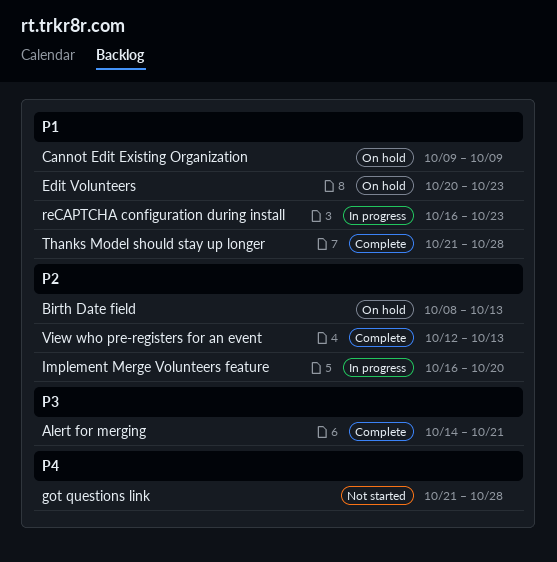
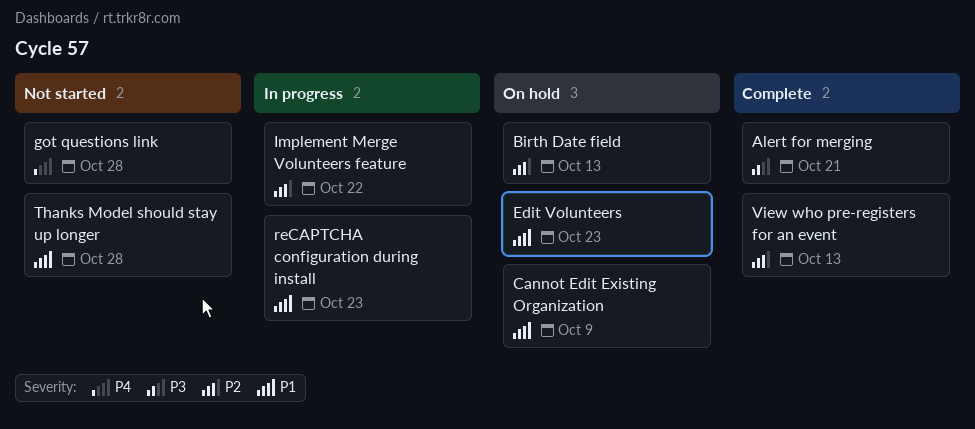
Implement Merge Volunteers feature, due: Oct 20 -> Oct 22
Thanks Model should stay up longer, status: Complete -> Not started

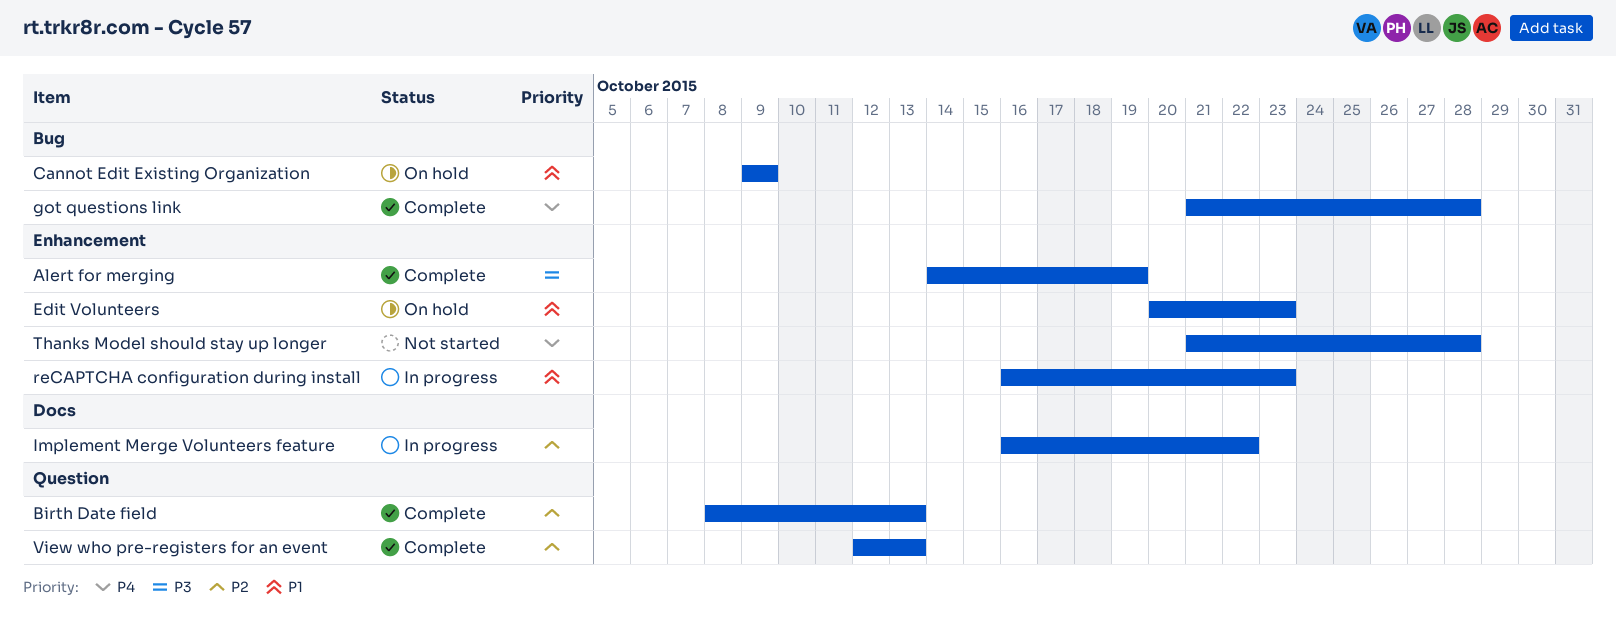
Alert for merging, due: Oct 21 -> Oct 19
Birth Date field, status: On hold -> Complete
got questions link, status: Not started -> Complete
Thanks Model should stay up longer, priority: P1 -> P4

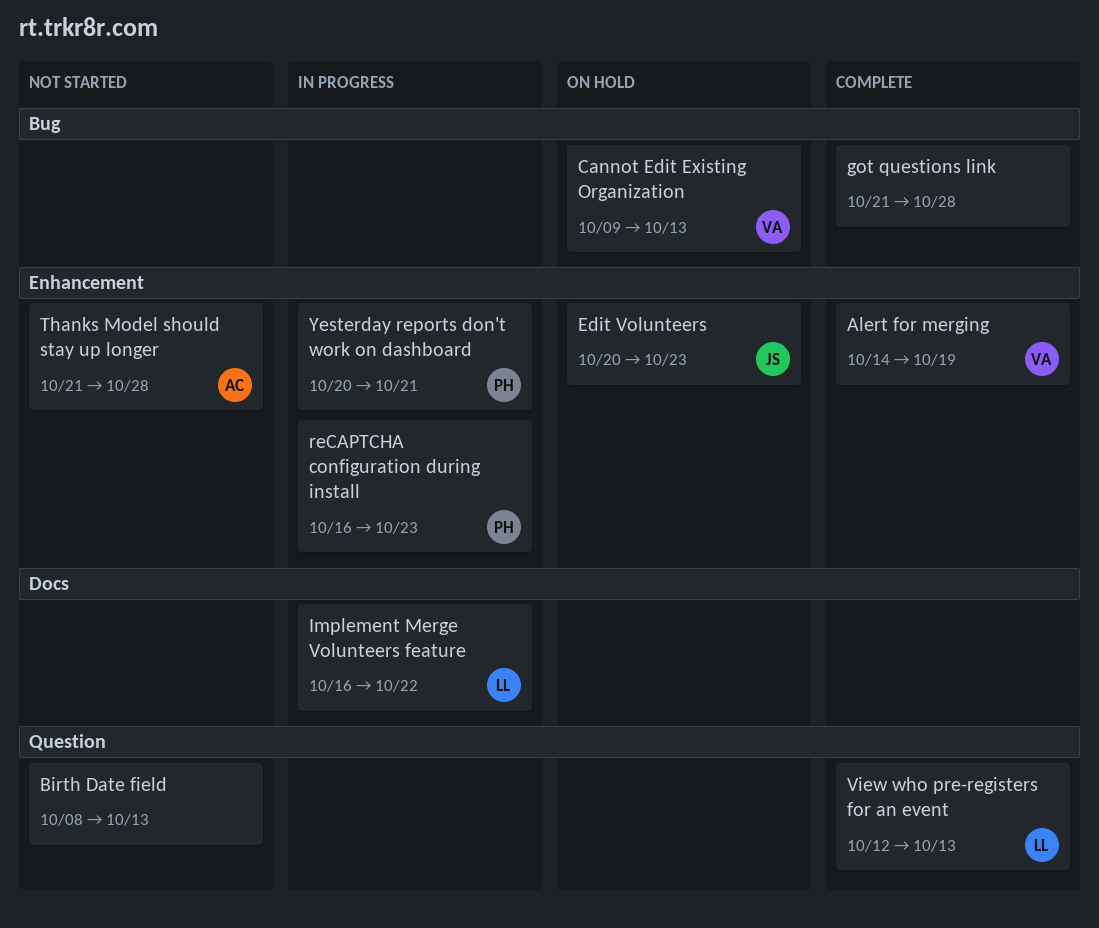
Birth Date field, status: Complete -> Not started
Cannot Edit Existing Organization, due: Oct 9 -> Oct 13
Yesterday reports don't work on dashboard: none -> present

